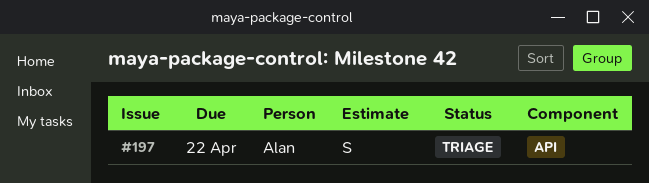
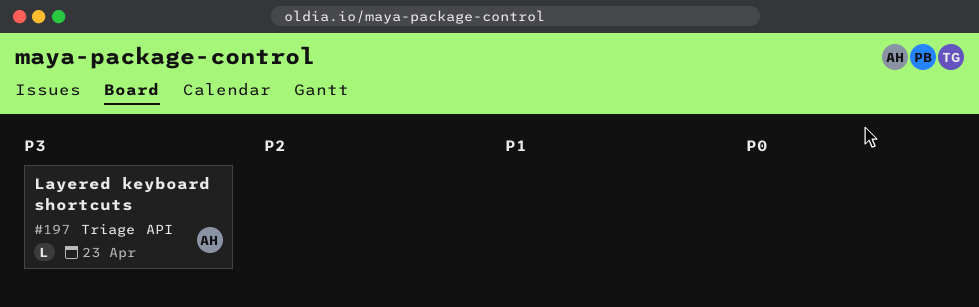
#197, estimate: S -> L
#197, due: Apr 22 -> Apr 23

